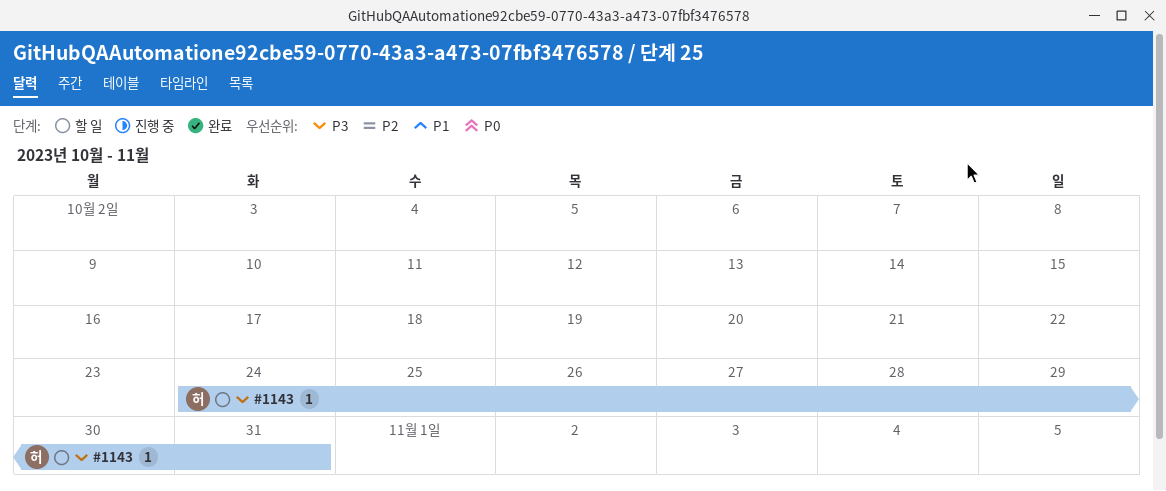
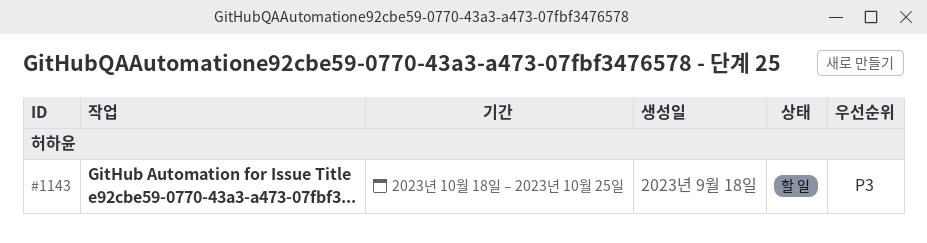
#1143, start: Oct 24 -> Oct 18
#1143, due: Oct 31 -> Oct 25

